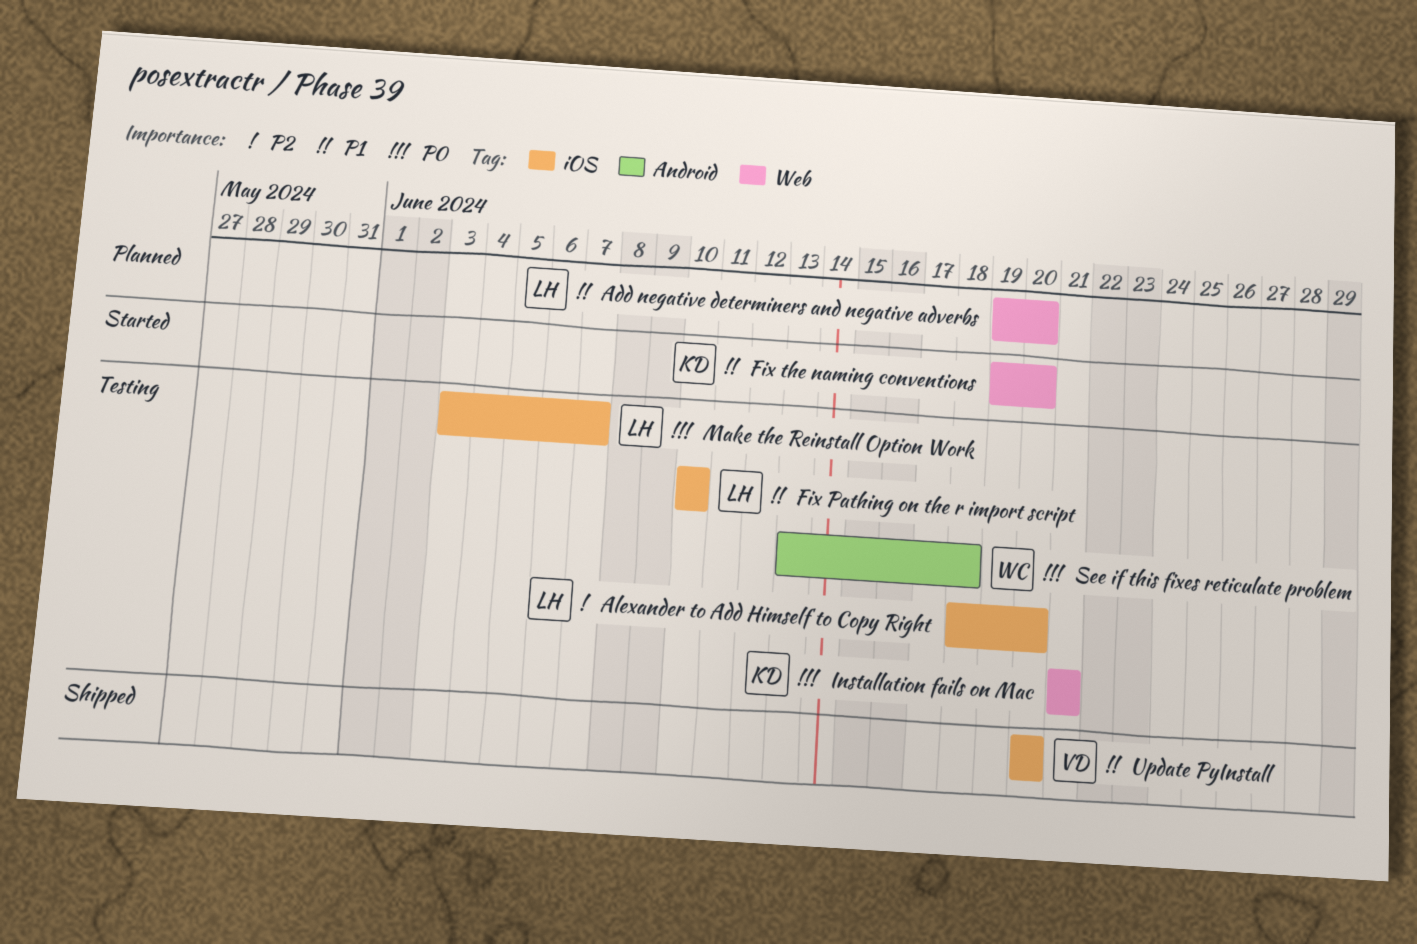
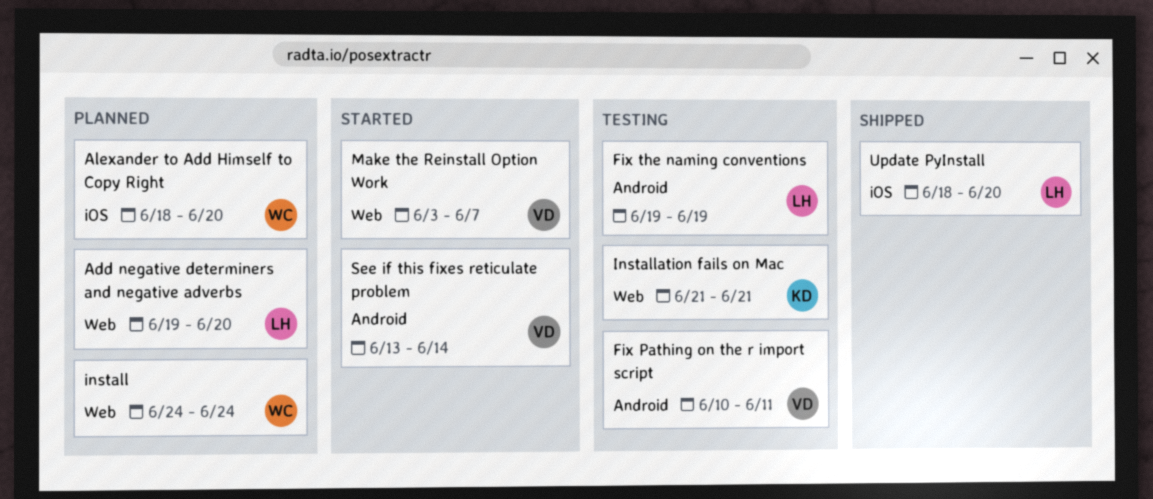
Alexander to Add Himself to Copy Right, status: Testing -> Planned
Alexander to Add Himself to Copy Right, owner: LH -> WC
Fix Pathing on the r import script, owner: LH -> VD
Fix Pathing on the r import script, label: iOS -> Android
Fix Pathing on the r import script, due: Jun 10 -> Jun 11
Fix the naming conventions, status: Started -> Testing
Fix the naming conventions, owner: KD -> LH
Fix the naming conventions, label: Web -> Android
Fix the naming conventions, due: Jun 20 -> Jun 19
install: none -> present
Make the Reinstall Option Work, status: Testing -> Started
Make the Reinstall Option Work, owner: LH -> VD
Make the Reinstall Option Work, label: iOS -> Web
See if this fixes reticulate problem, status: Testing -> Started
See if this fixes reticulate problem, owner: WC -> VD
See if this fixes reticulate problem, due: Jun 18 -> Jun 14
Update PyInstall, owner: VD -> LH
Update PyInstall, start: Jun 20 -> Jun 18

